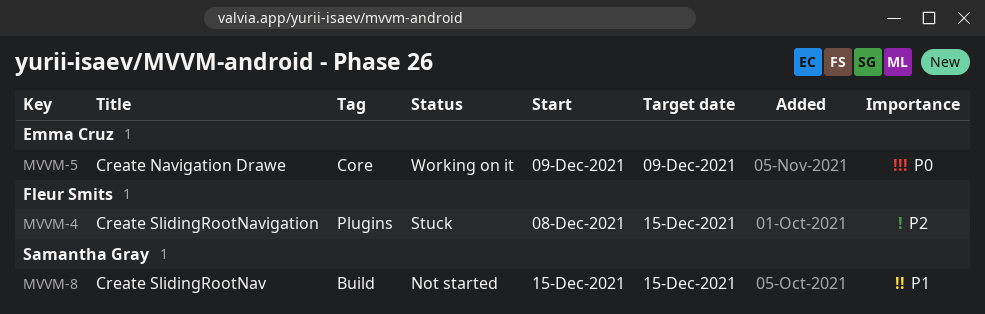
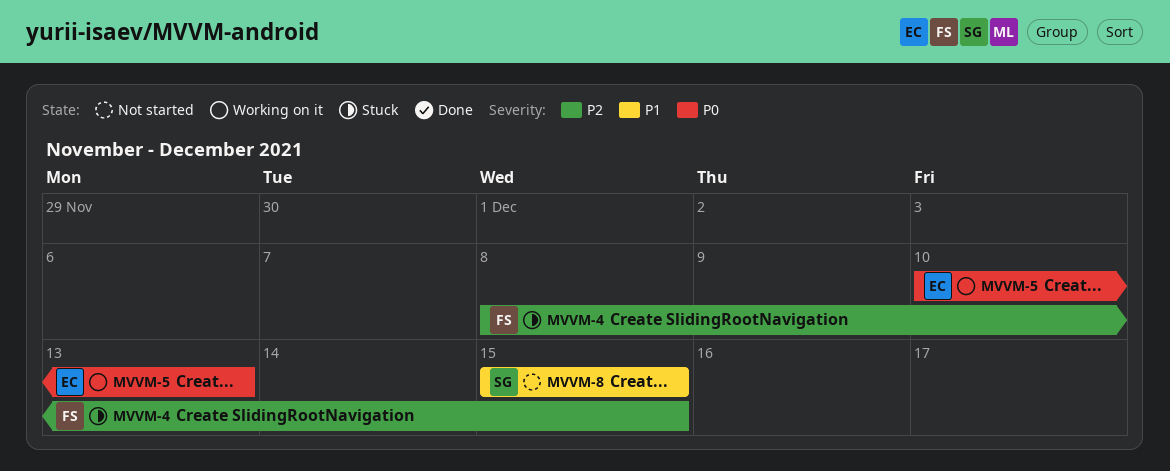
MVVM-5, start: Dec 9 -> Dec 10
MVVM-5, due: Dec 9 -> Dec 13

